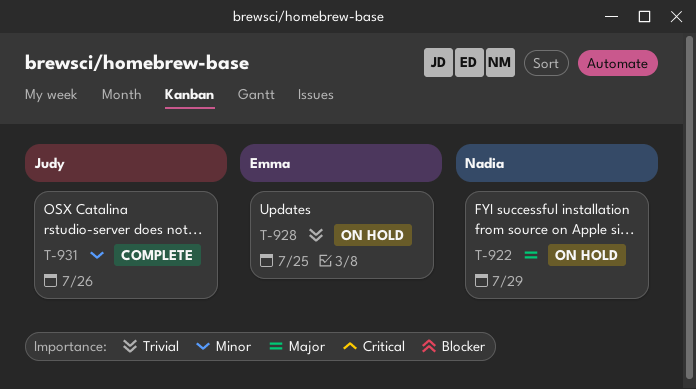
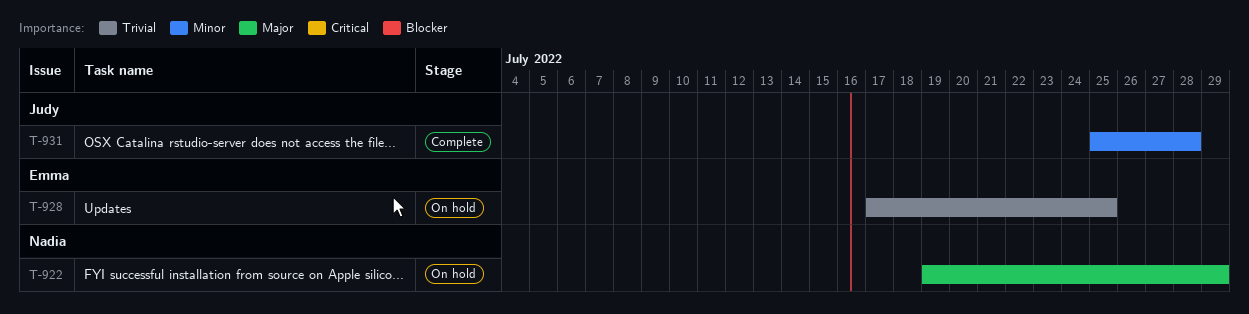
T-931, due: Jul 26 -> Jul 28

